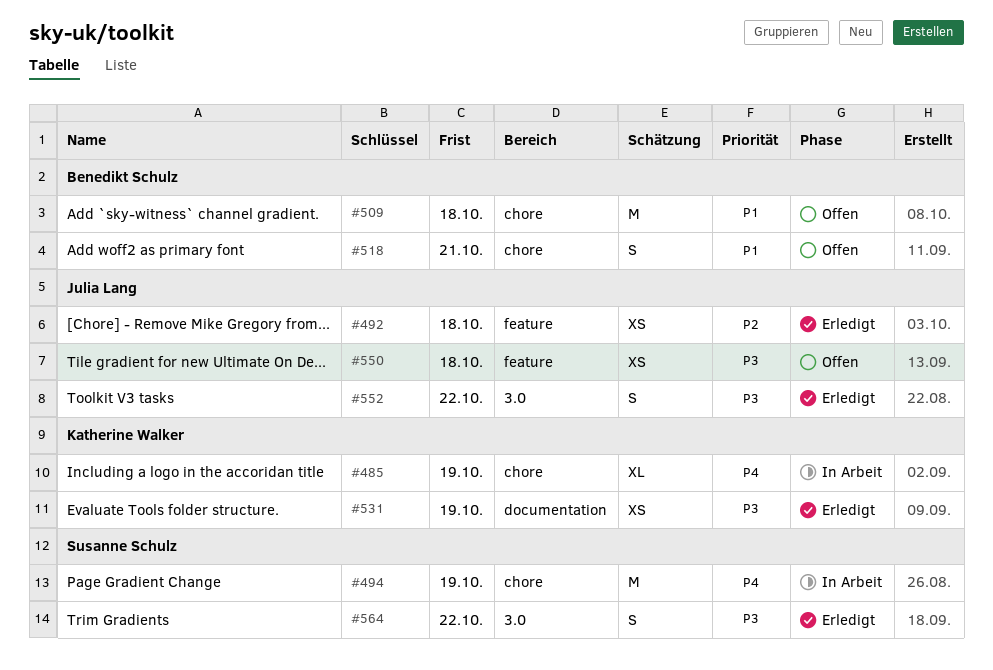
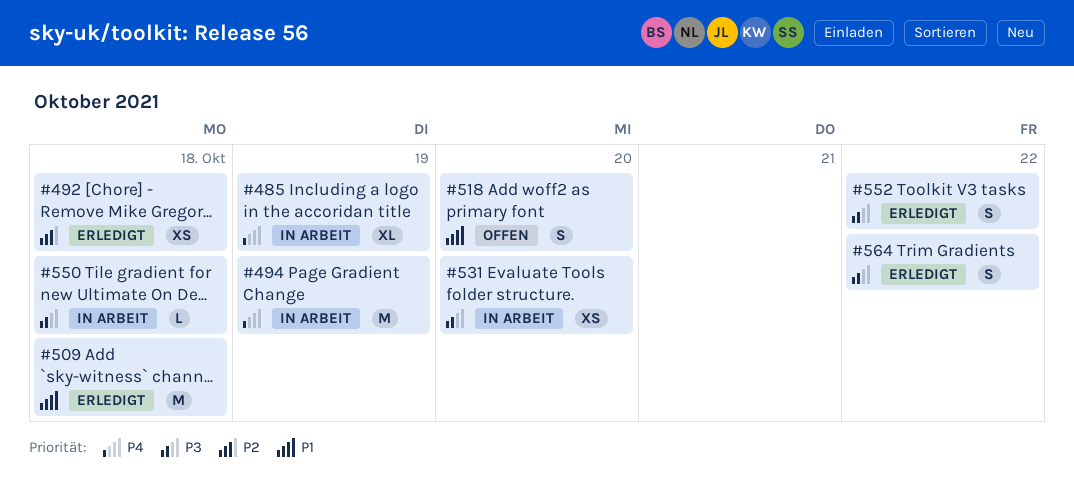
#509, status: Offen -> Erledigt
#518, due: Oct 21 -> Oct 20
#531, status: Erledigt -> In Arbeit
#531, due: Oct 19 -> Oct 20
#550, status: Offen -> In Arbeit
#550, estimate: XS -> L

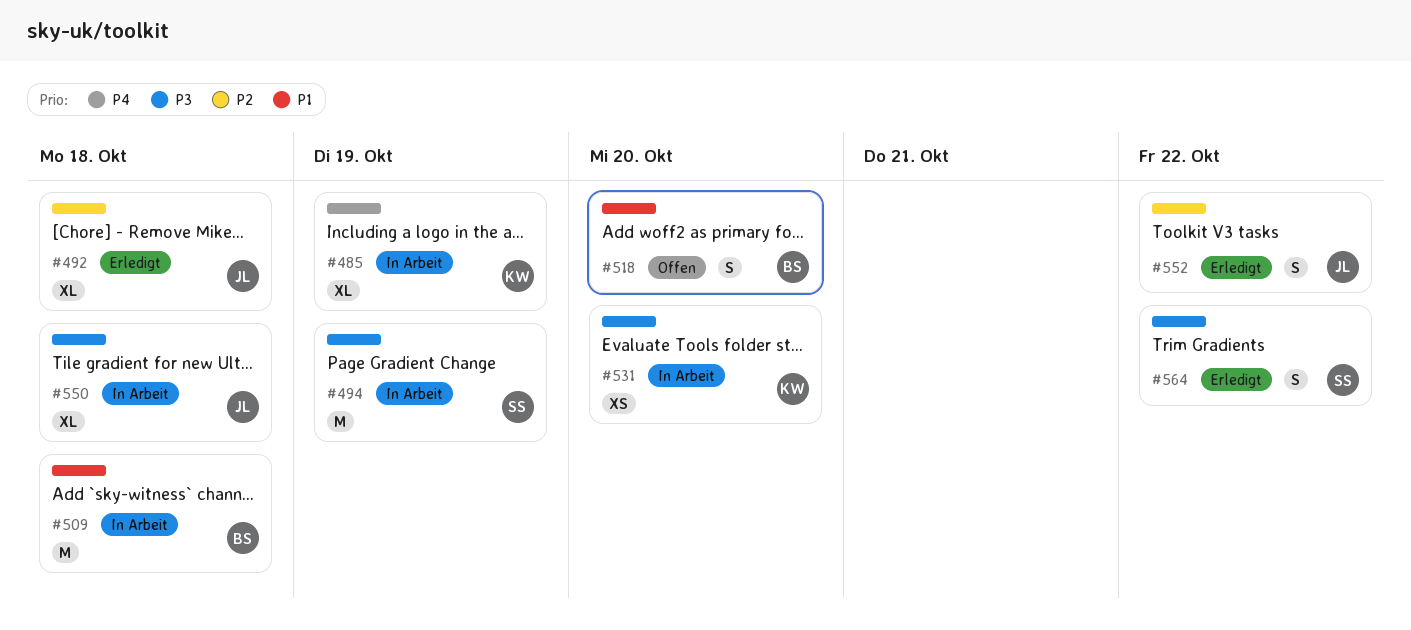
#492, estimate: XS -> XL
#494, priority: P4 -> P3
#509, status: Erledigt -> In Arbeit
#550, estimate: L -> XL
#552, priority: P3 -> P2

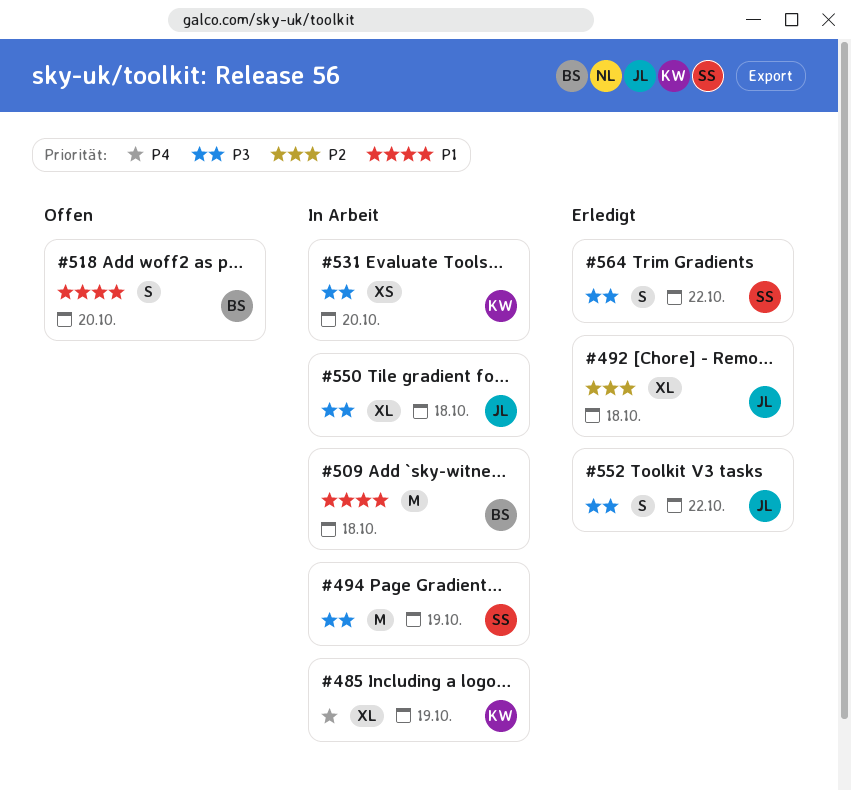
#552, priority: P2 -> P3

